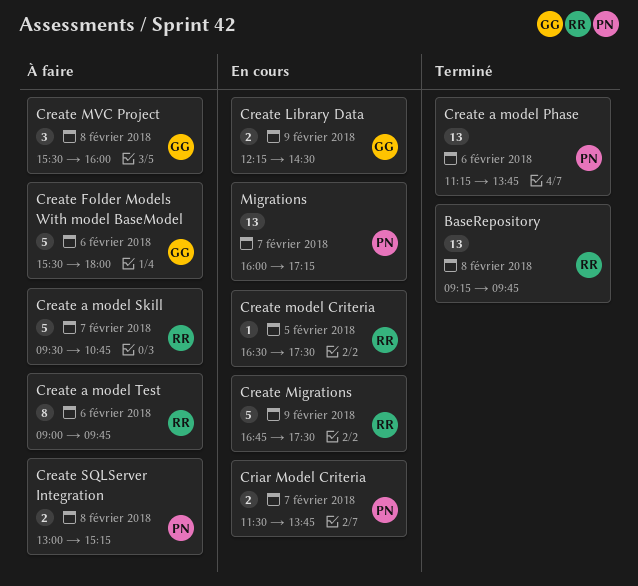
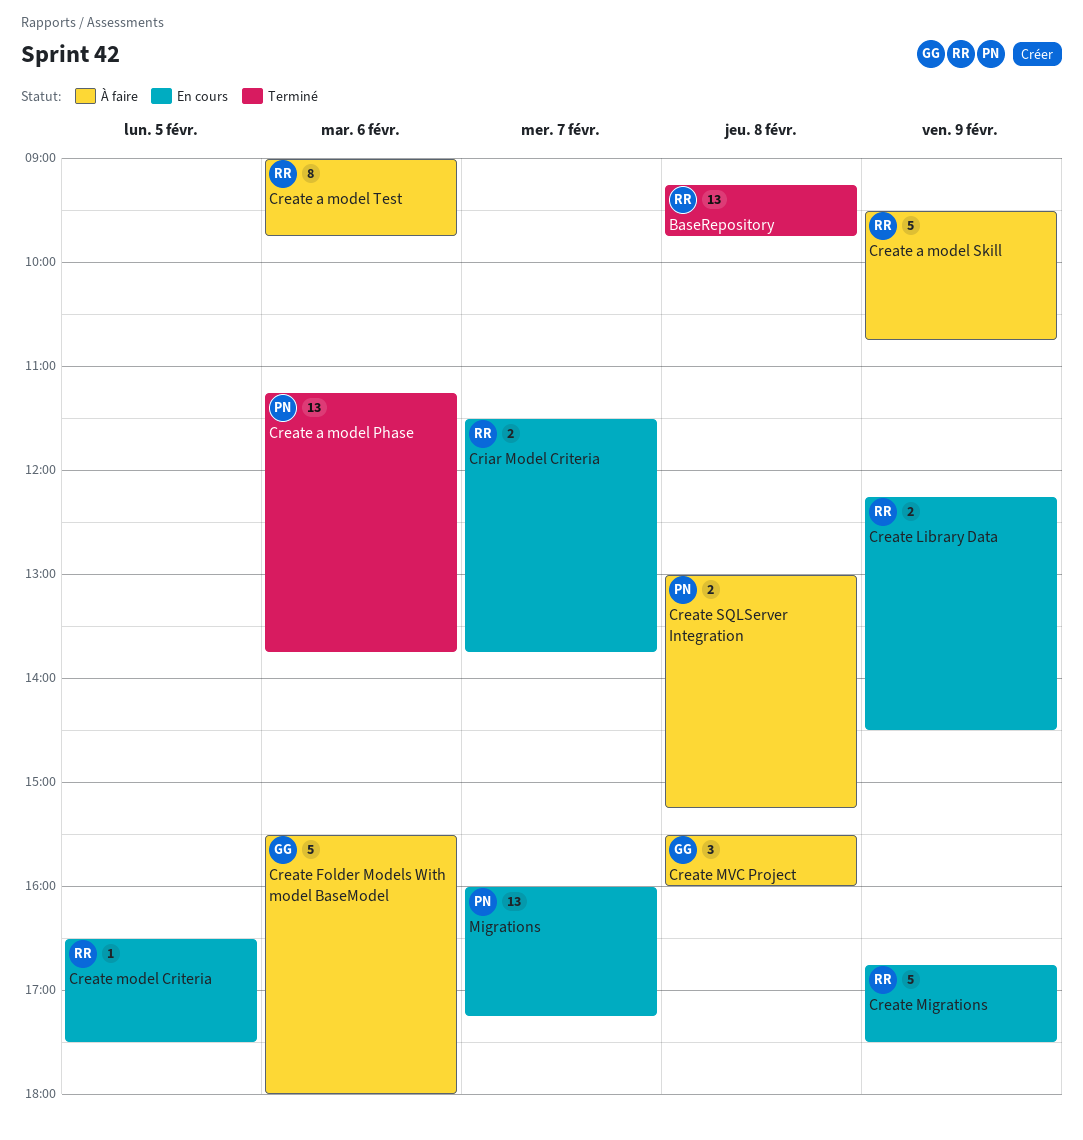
Create a model Skill, day: Feb 7 -> Feb 9
Create Library Data, owner: GG -> RR
Criar Model Criteria, owner: PN -> RR

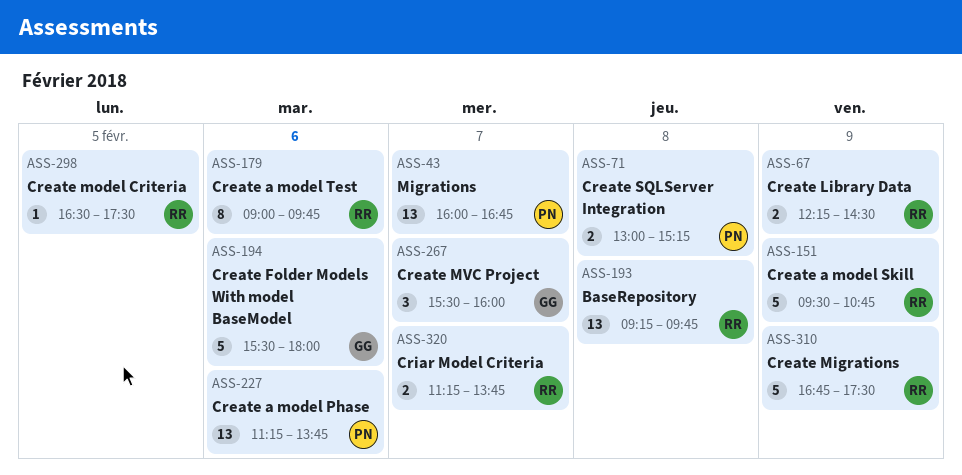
Create MVC Project, day: Feb 8 -> Feb 7
Criar Model Criteria, begins: 11:30 -> 11:15
Migrations, ends: 17:15 -> 16:45

